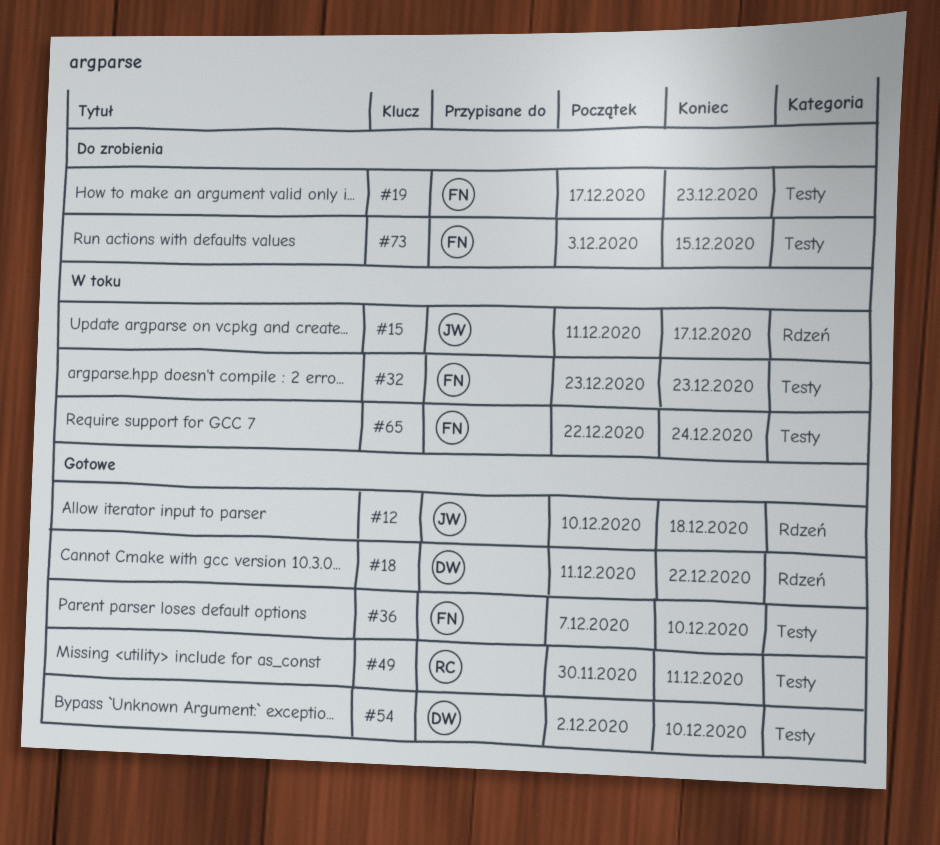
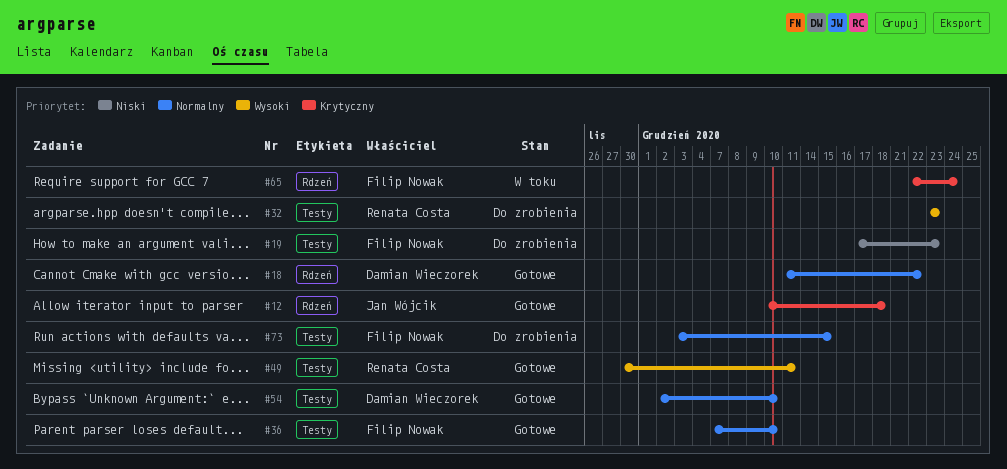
#15: present -> none
#32, status: W toku -> Do zrobienia
#32, owner: Filip Nowak -> Renata Costa
#65, label: Testy -> Rdzeń

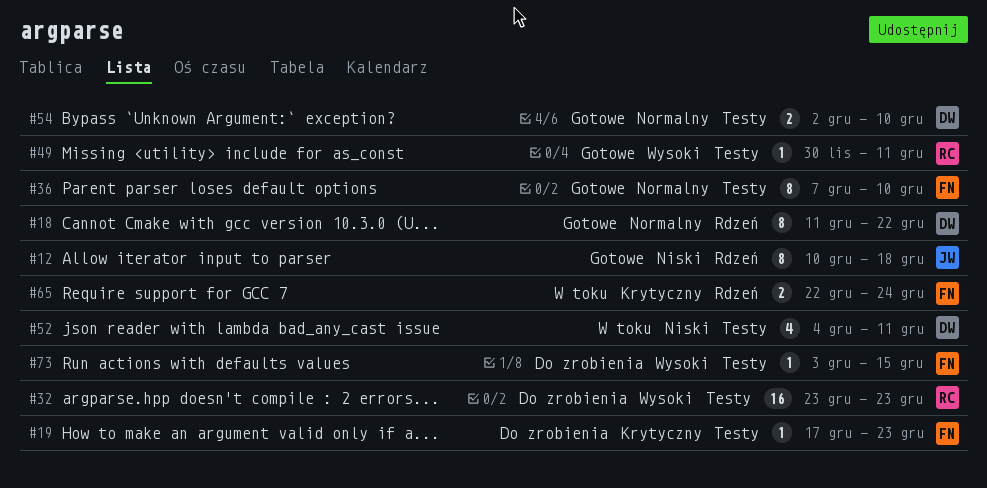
#12, priority: Krytyczny -> Niski
#19, priority: Niski -> Krytyczny
#52: none -> present
#73, priority: Normalny -> Wysoki

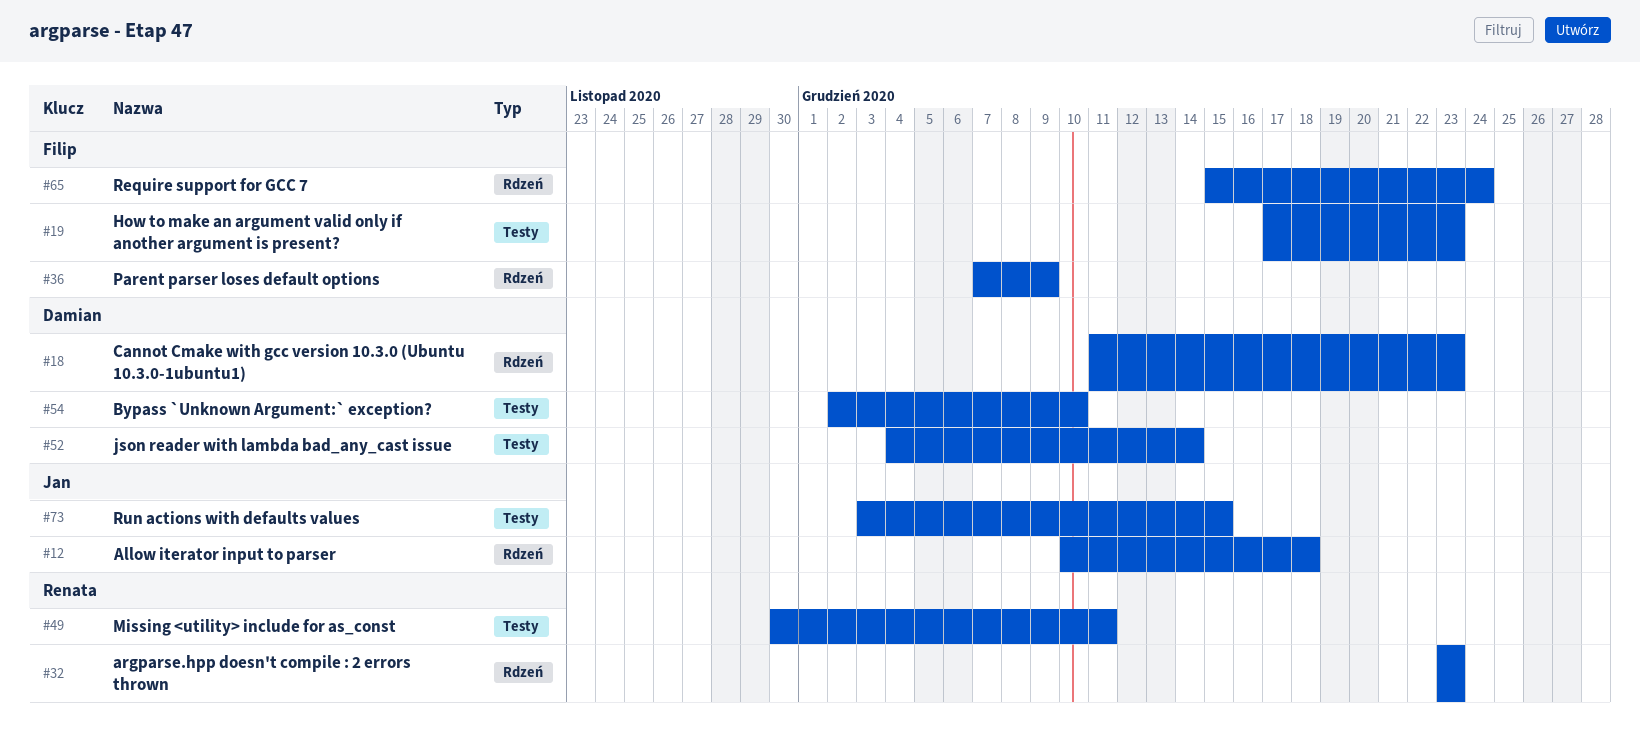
#18, due: Dec 22 -> Dec 23
#32, label: Testy -> Rdzeń
#36, label: Testy -> Rdzeń
#36, due: Dec 10 -> Dec 9
#52, due: Dec 11 -> Dec 14
#65, start: Dec 22 -> Dec 15
#73, owner: Filip -> Jan

